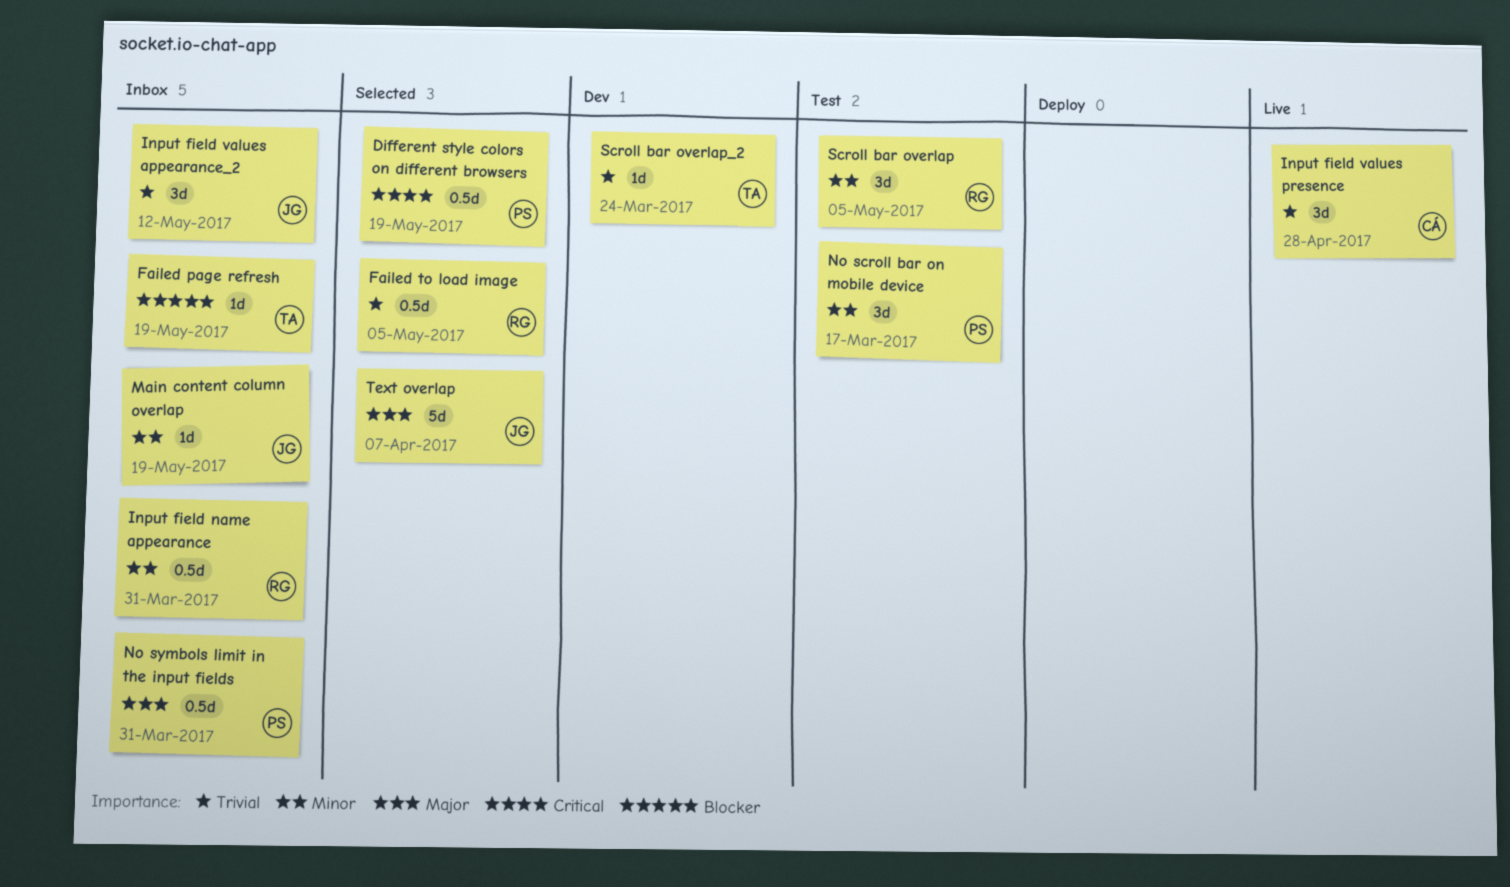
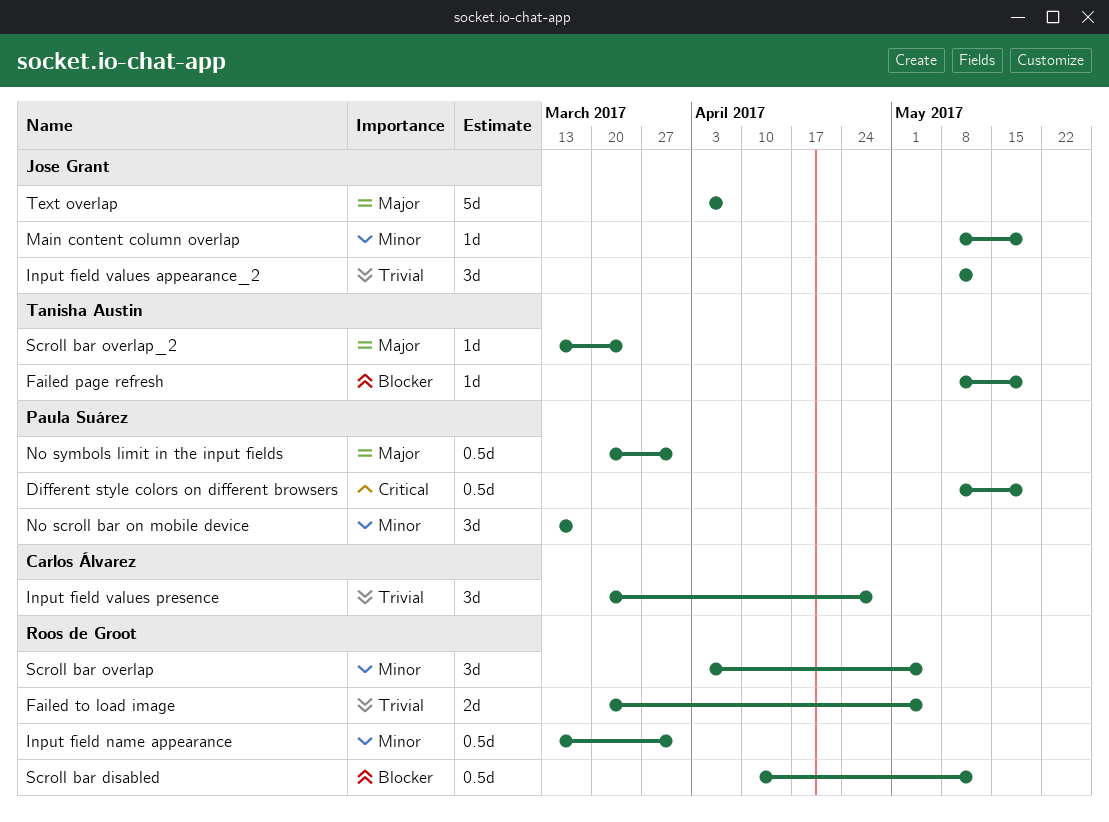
Failed to load image, estimate: 0.5d -> 2d
Scroll bar disabled: none -> present
Scroll bar overlap_2, priority: Trivial -> Major

